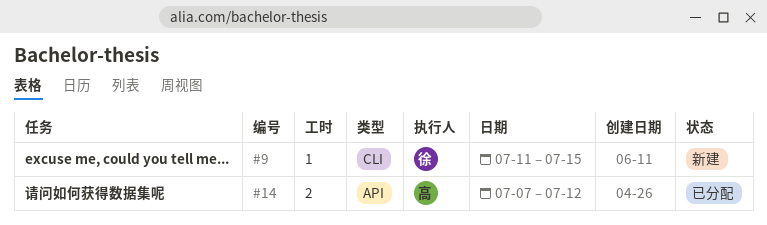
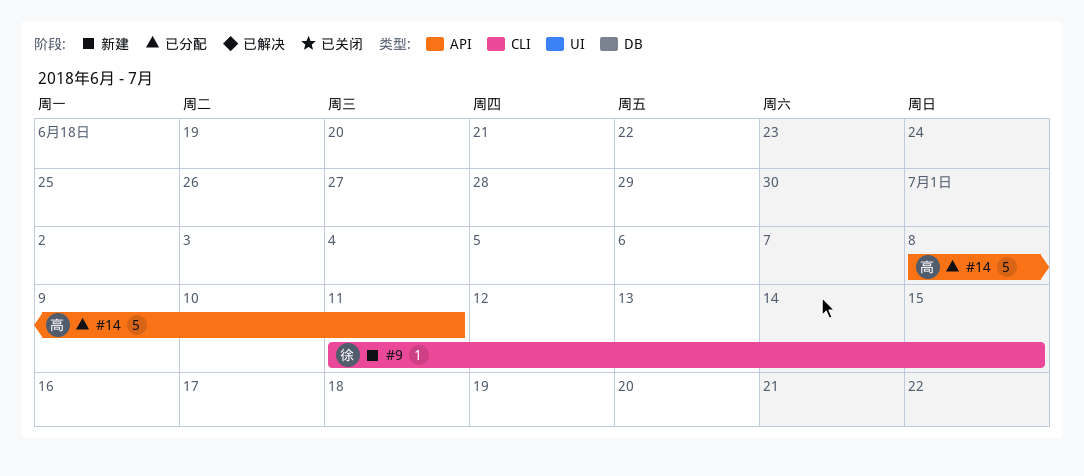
#14, estimate: 2 -> 5
#14, start: Jul 7 -> Jul 8
#14, due: Jul 12 -> Jul 11

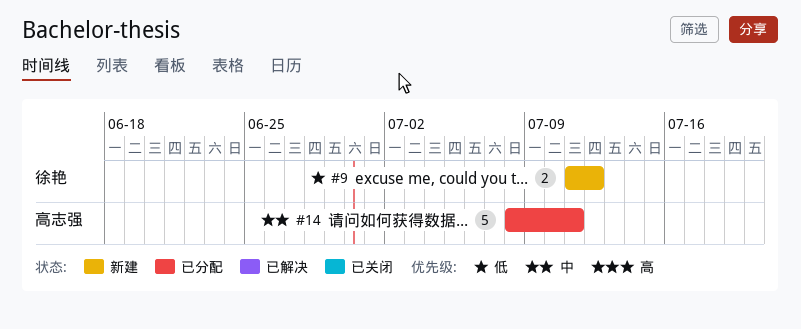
#9, estimate: 1 -> 2
#9, due: Jul 15 -> Jul 12

